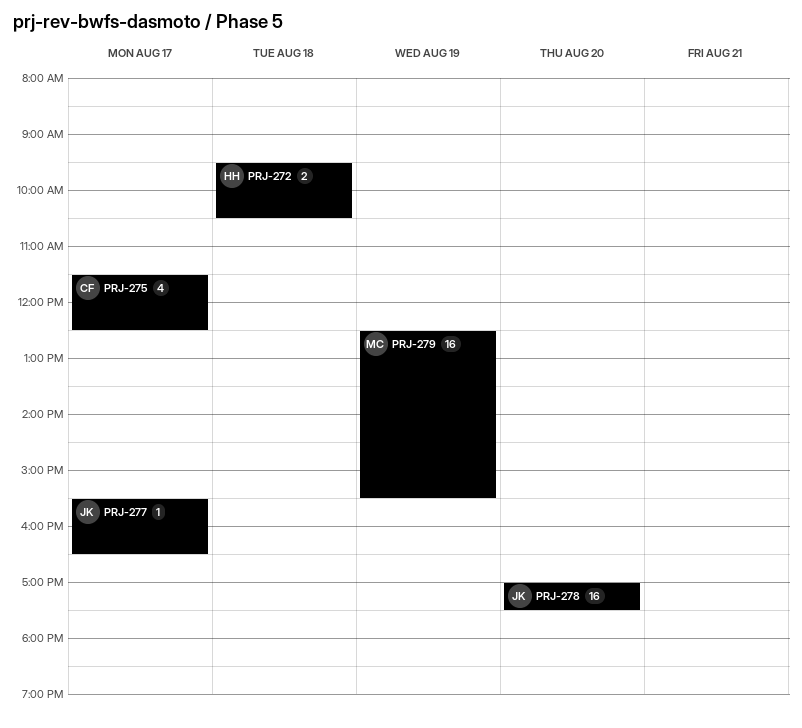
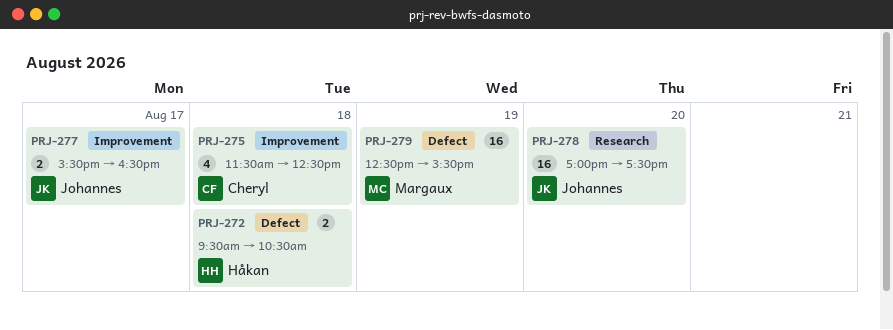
PRJ-275, day: Aug 17 -> Aug 18
PRJ-277, estimate: 1 -> 2

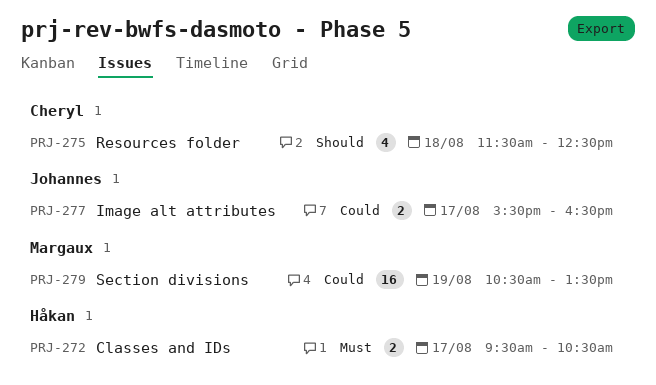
PRJ-272, day: Aug 18 -> Aug 17
PRJ-278: present -> none
PRJ-279, begins: 12:30 -> 10:30
PRJ-279, ends: 15:30 -> 13:30

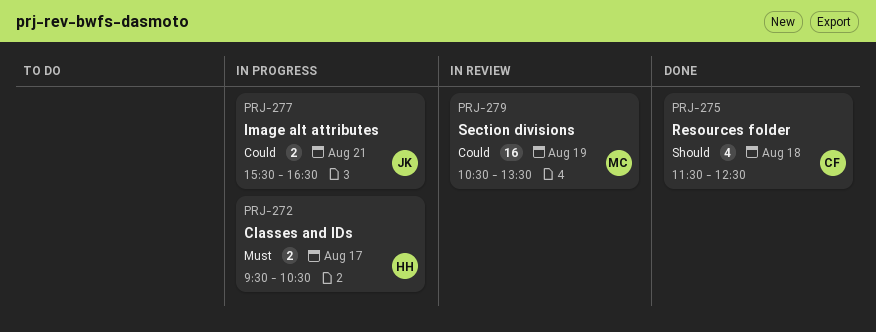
PRJ-277, day: Aug 17 -> Aug 21

